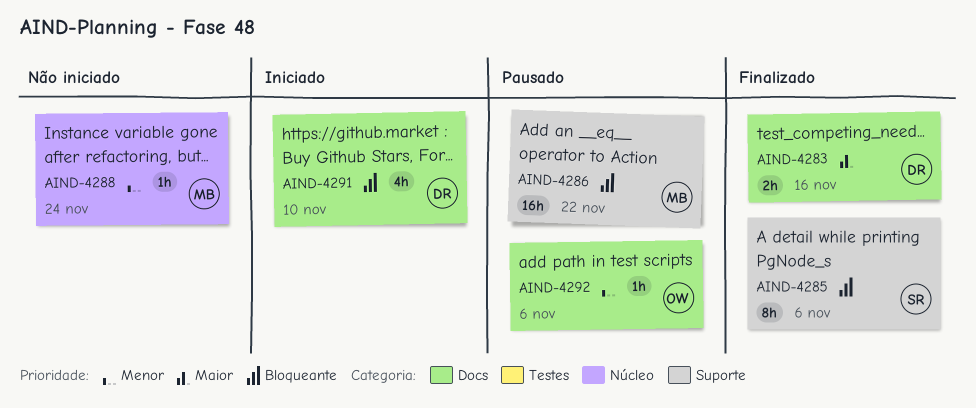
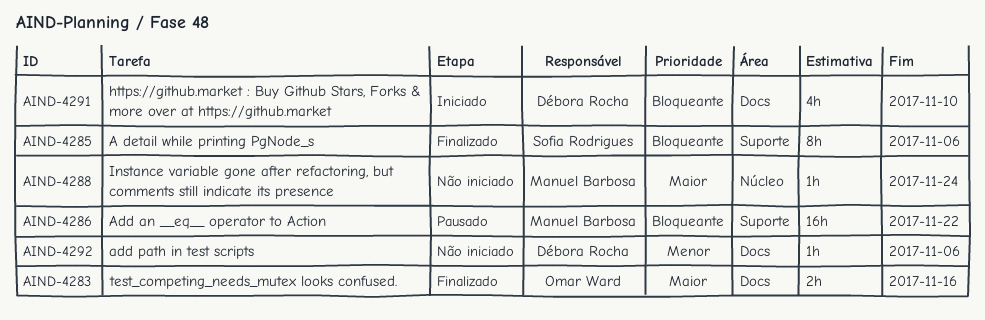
AIND-4283, owner: Débora Rocha -> Omar Ward
AIND-4288, priority: Menor -> Maior
AIND-4292, status: Pausado -> Não iniciado
AIND-4292, owner: Omar Ward -> Débora Rocha

